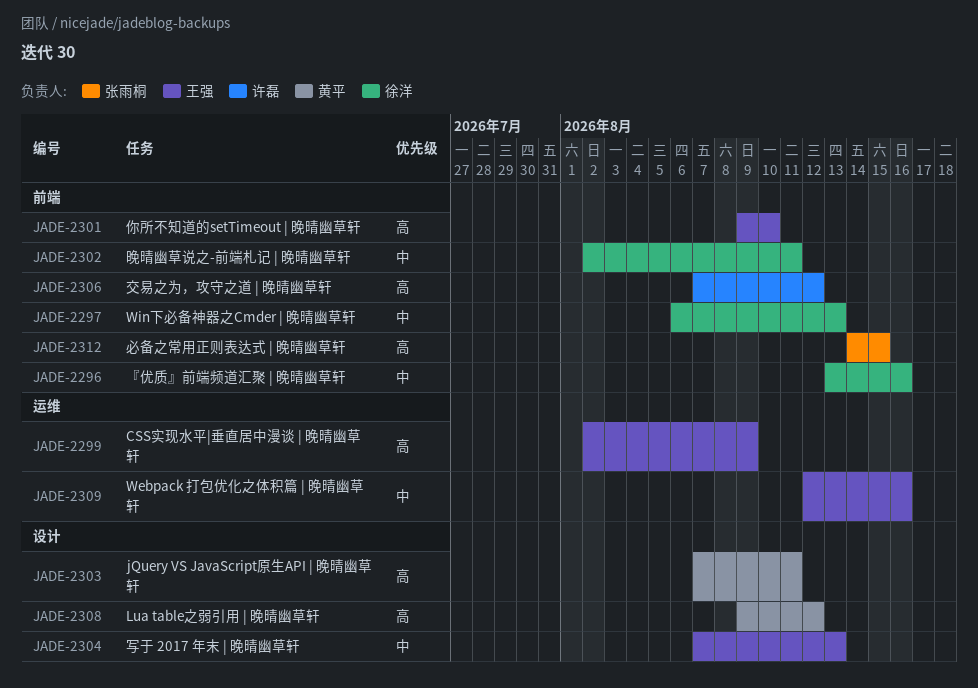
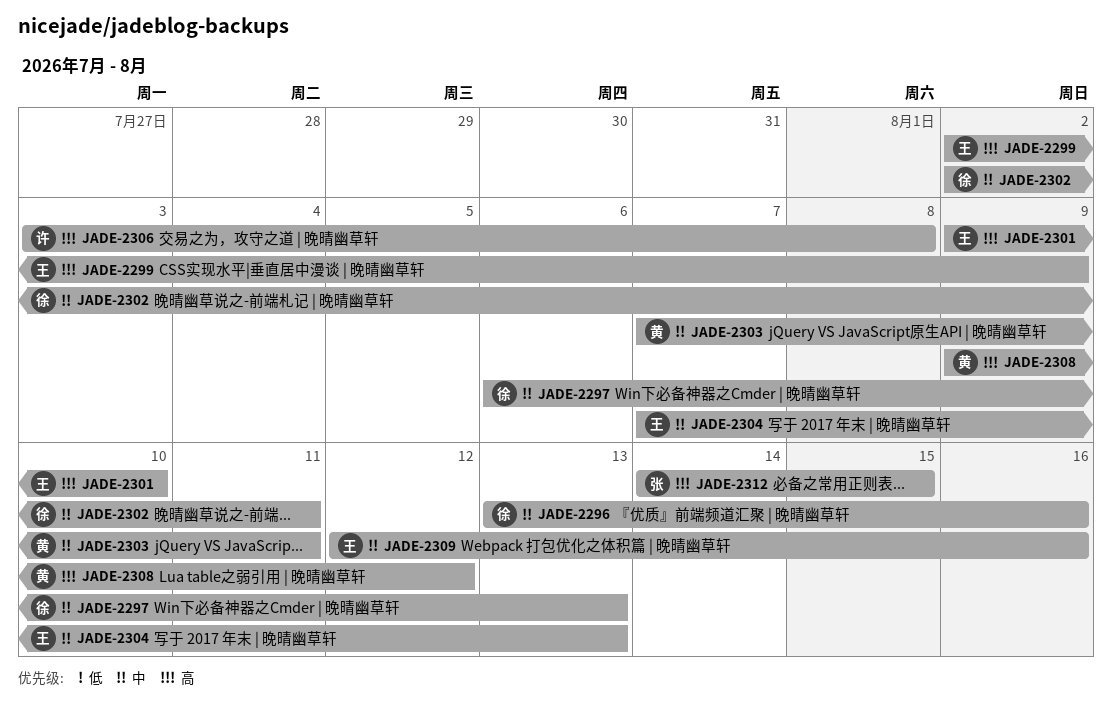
JADE-2303, priority: 高 -> 中
JADE-2306, start: Aug 7 -> Aug 3
JADE-2306, due: Aug 12 -> Aug 8

